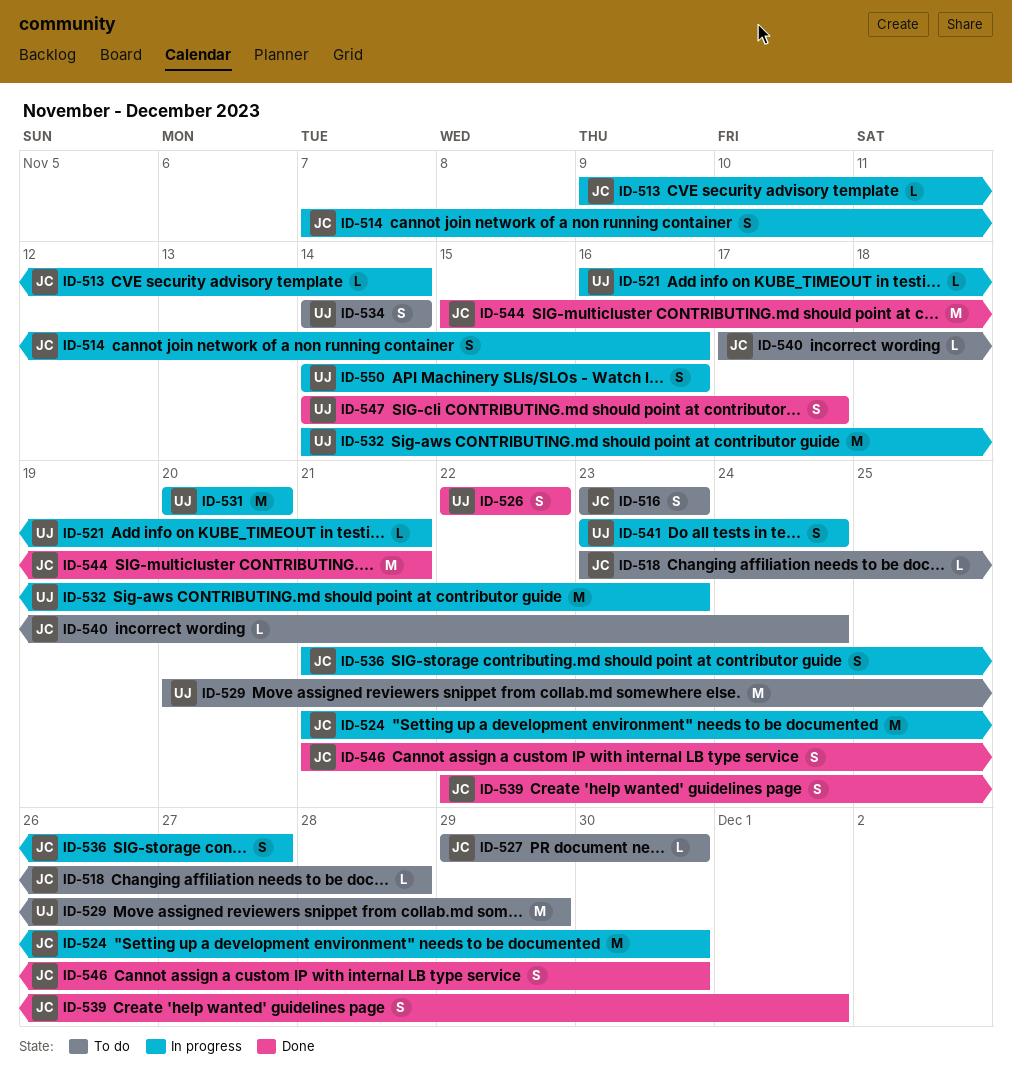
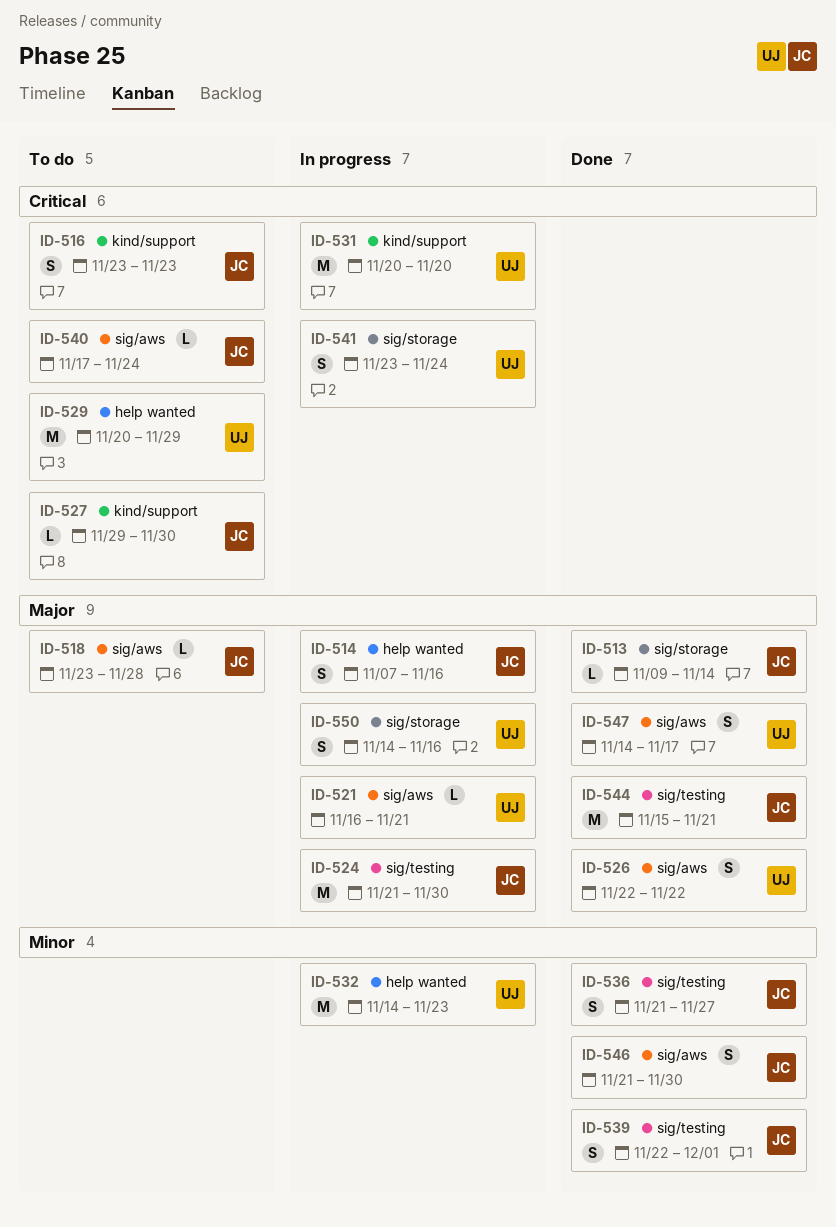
ID-513, status: In progress -> Done
ID-534: present -> none
ID-536, status: In progress -> Done

